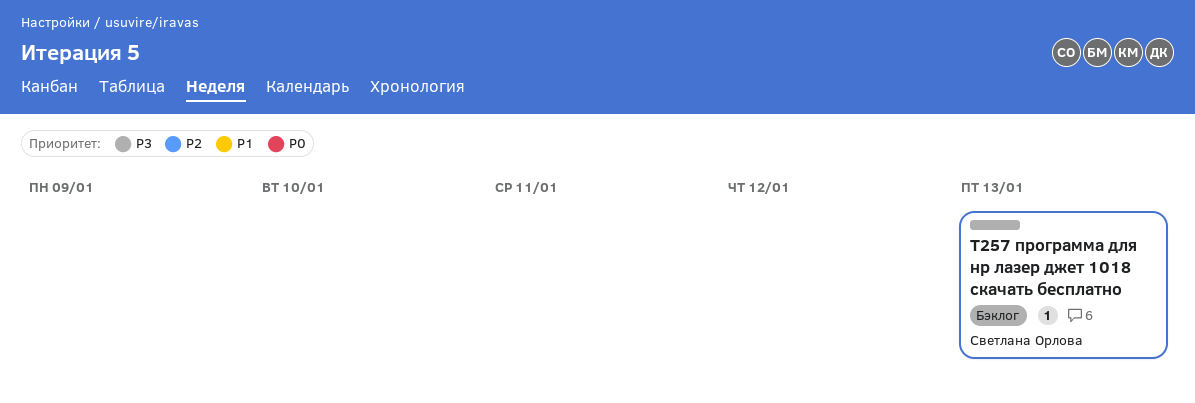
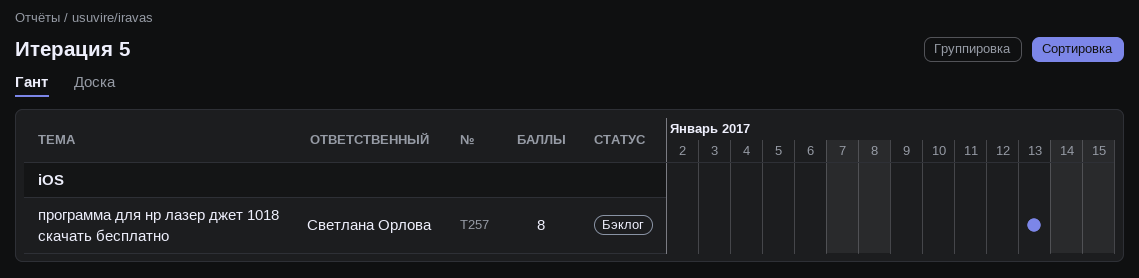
T257, estimate: 1 -> 8

